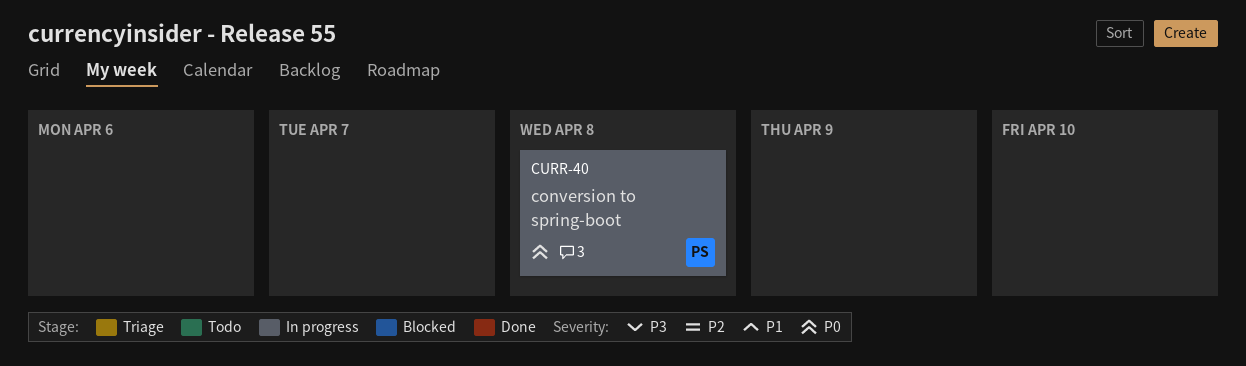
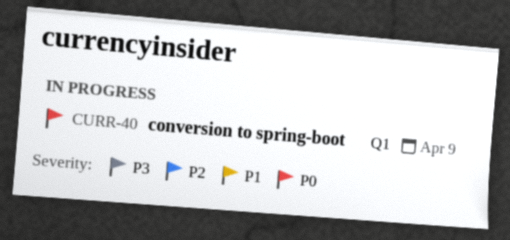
CURR-40, due: Apr 8 -> Apr 9

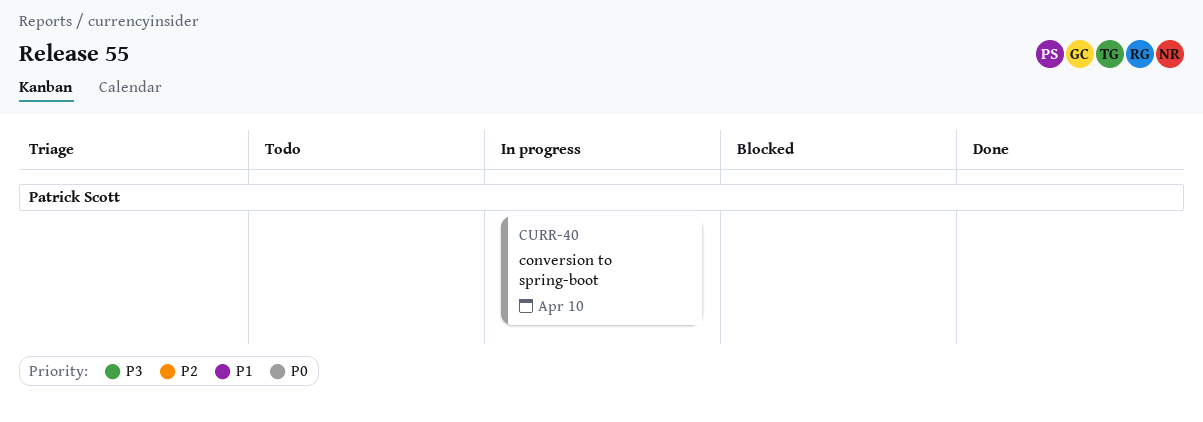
CURR-40, due: Apr 9 -> Apr 10

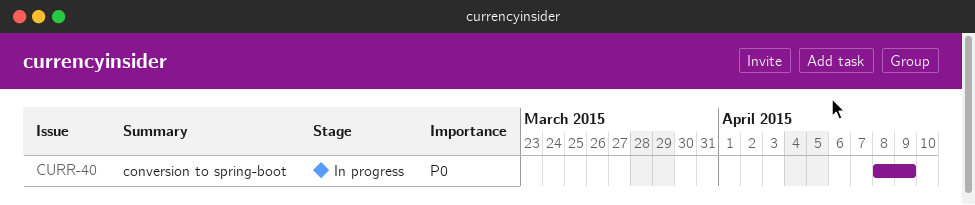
CURR-40, due: Apr 10 -> Apr 9

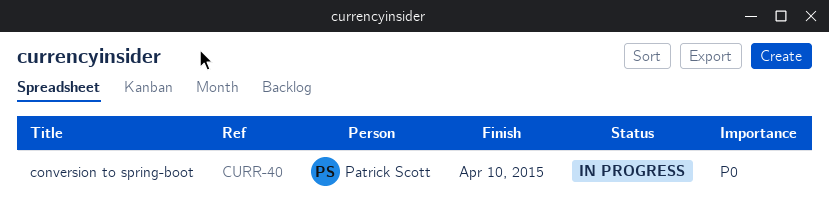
CURR-40, due: Apr 9 -> Apr 10

